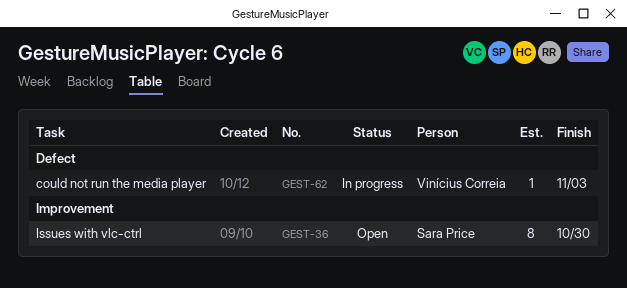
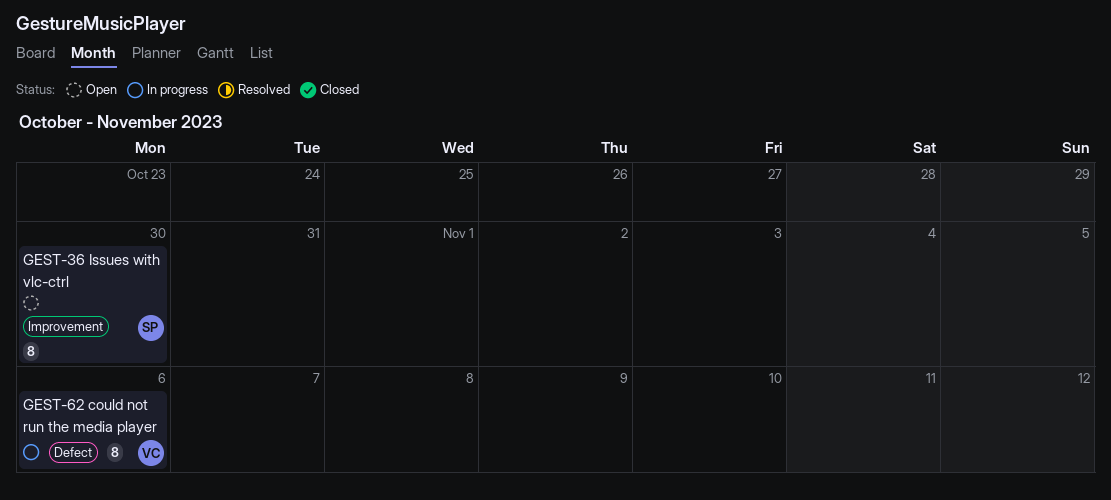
GEST-62, estimate: 1 -> 8
GEST-62, due: Nov 3 -> Nov 6

